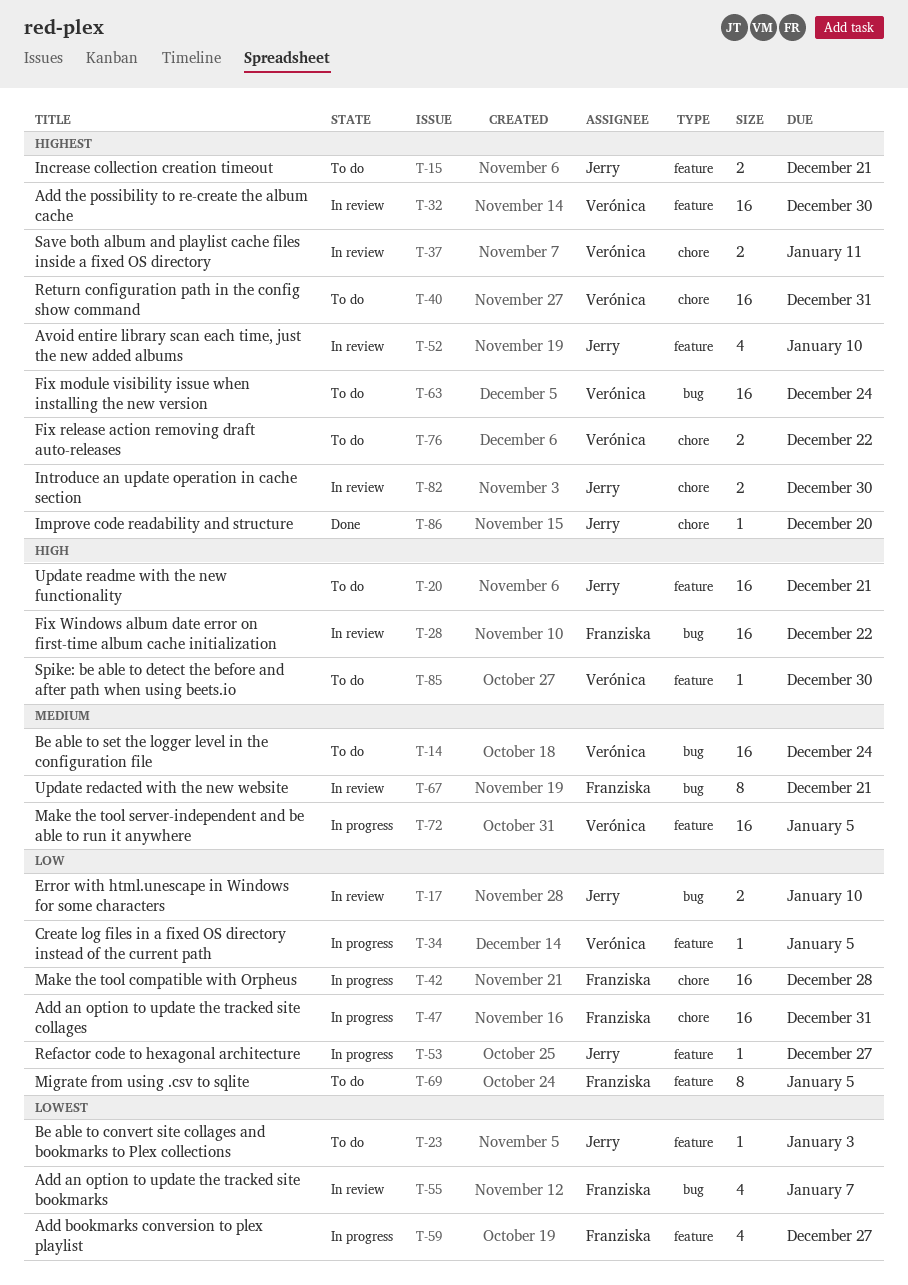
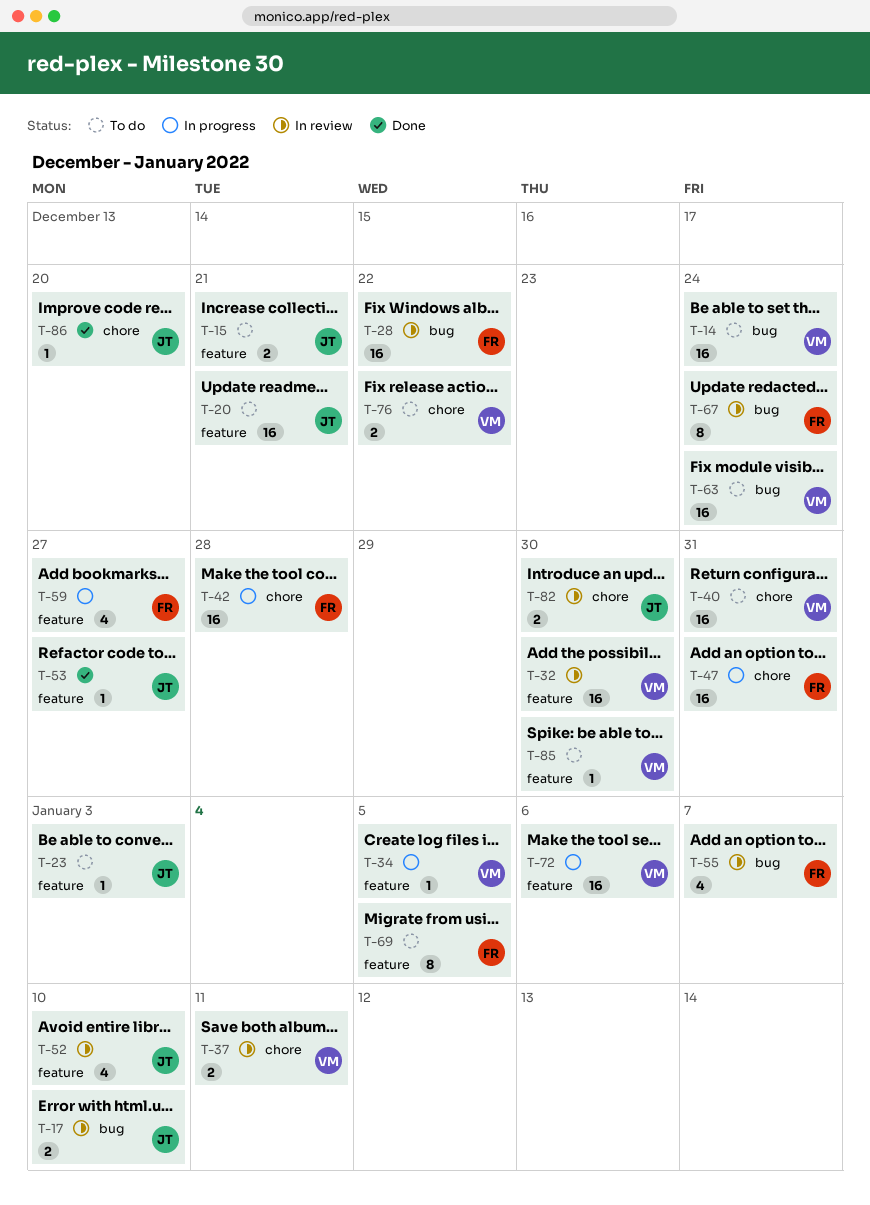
T-53, status: In progress -> Done
T-67, due: Dec 21 -> Dec 24
T-72, due: Jan 5 -> Jan 6

